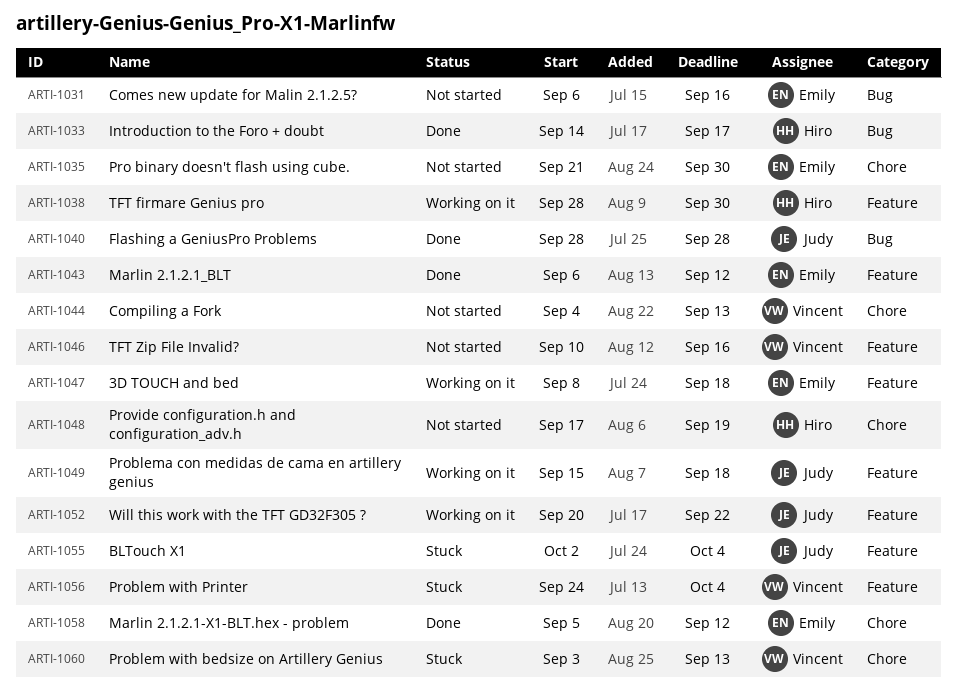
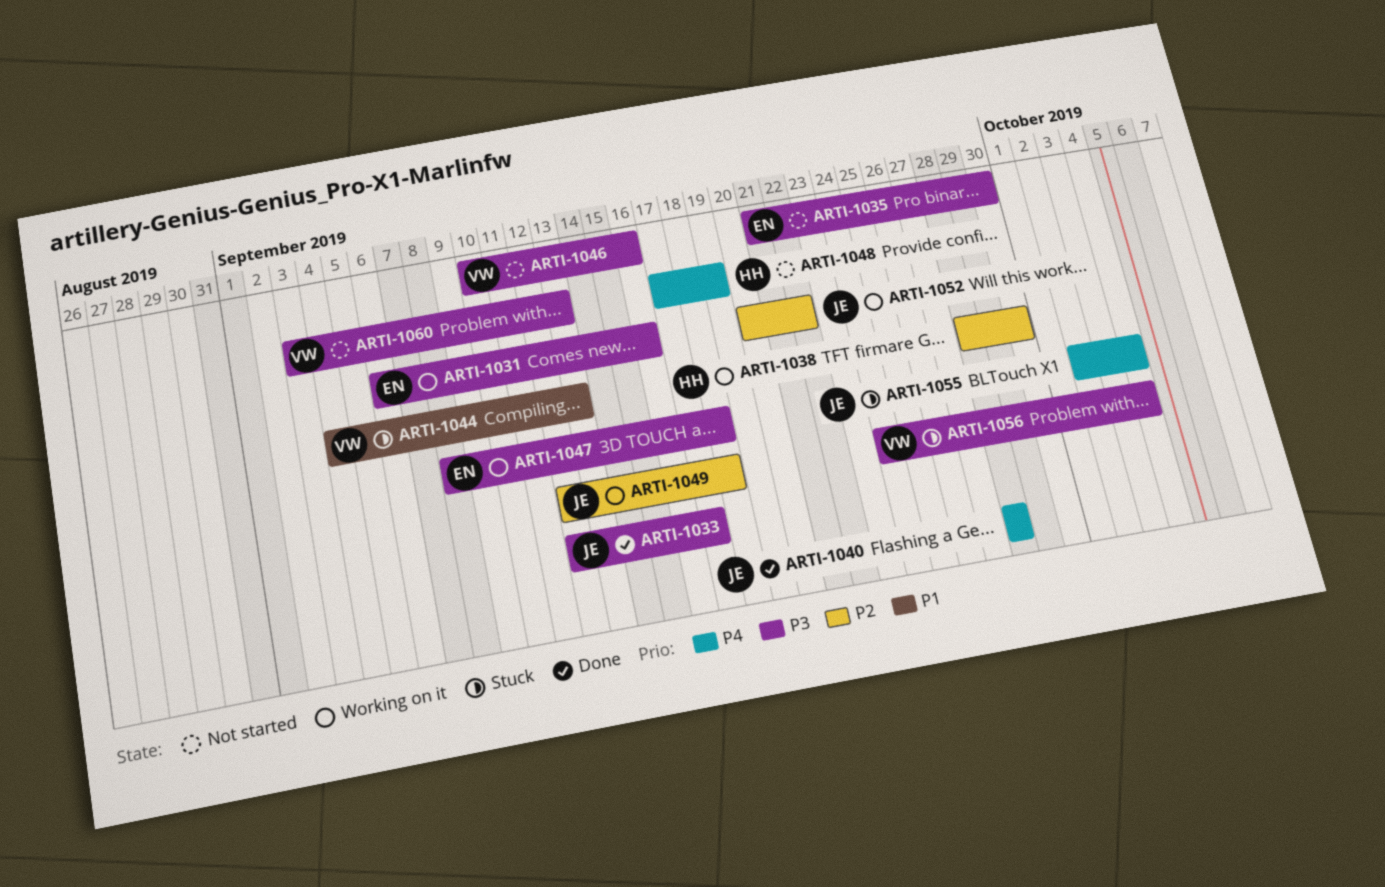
ARTI-1031, status: Not started -> Working on it
ARTI-1033, owner: Hiro -> Judy
ARTI-1033, start: Sep 14 -> Sep 12
ARTI-1043: present -> none
ARTI-1044, status: Not started -> Stuck
ARTI-1049, start: Sep 15 -> Sep 12
ARTI-1058: present -> none
ARTI-1060, status: Stuck -> Not started

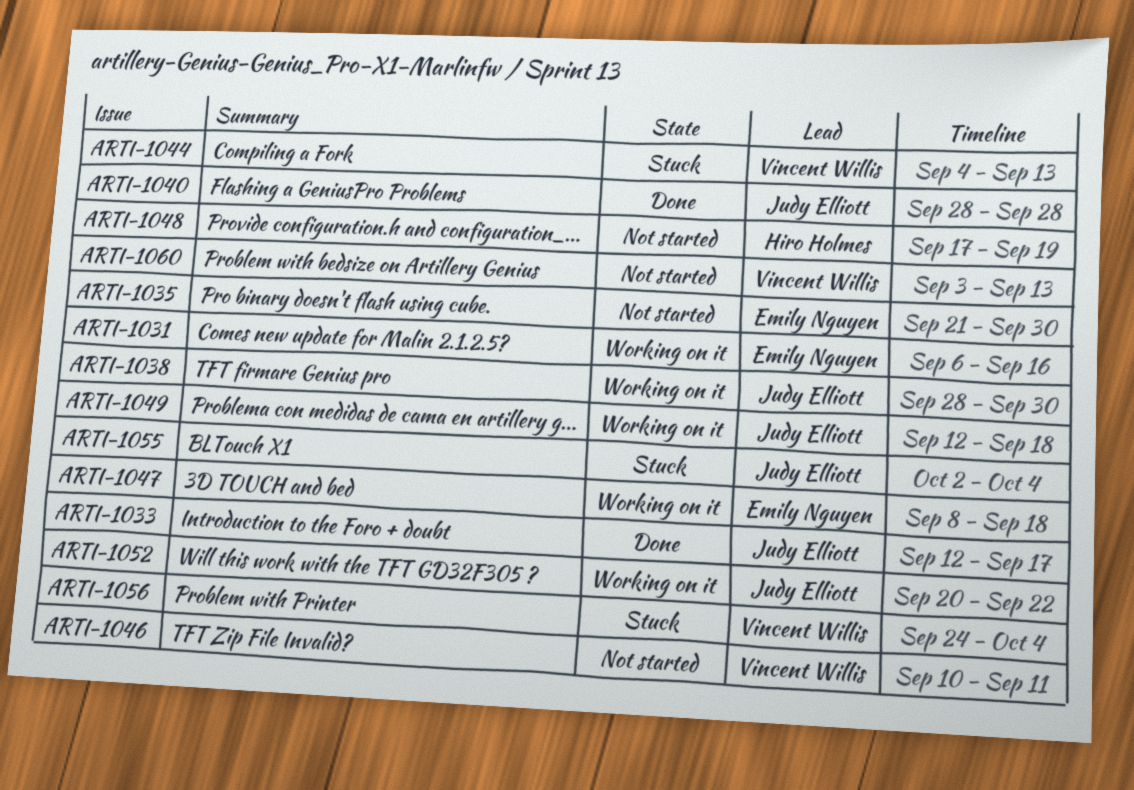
ARTI-1038, owner: Hiro Holmes -> Judy Elliott
ARTI-1046, due: Sep 16 -> Sep 11

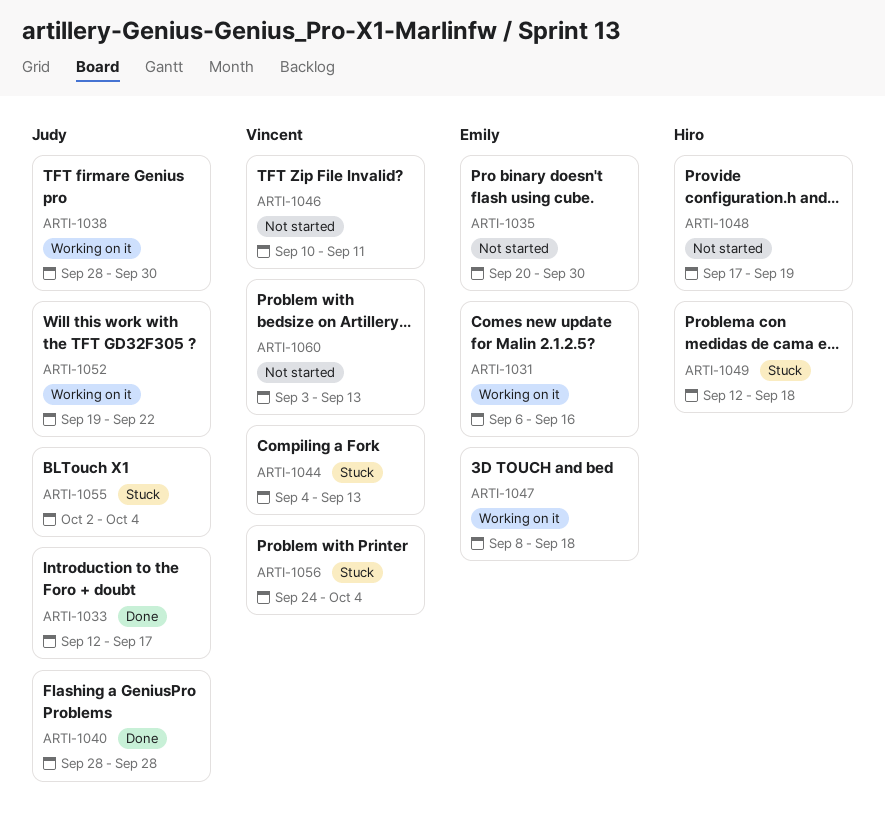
ARTI-1035, start: Sep 21 -> Sep 20
ARTI-1049, status: Working on it -> Stuck
ARTI-1049, owner: Judy Elliott -> Hiro Holmes
ARTI-1052, start: Sep 20 -> Sep 19

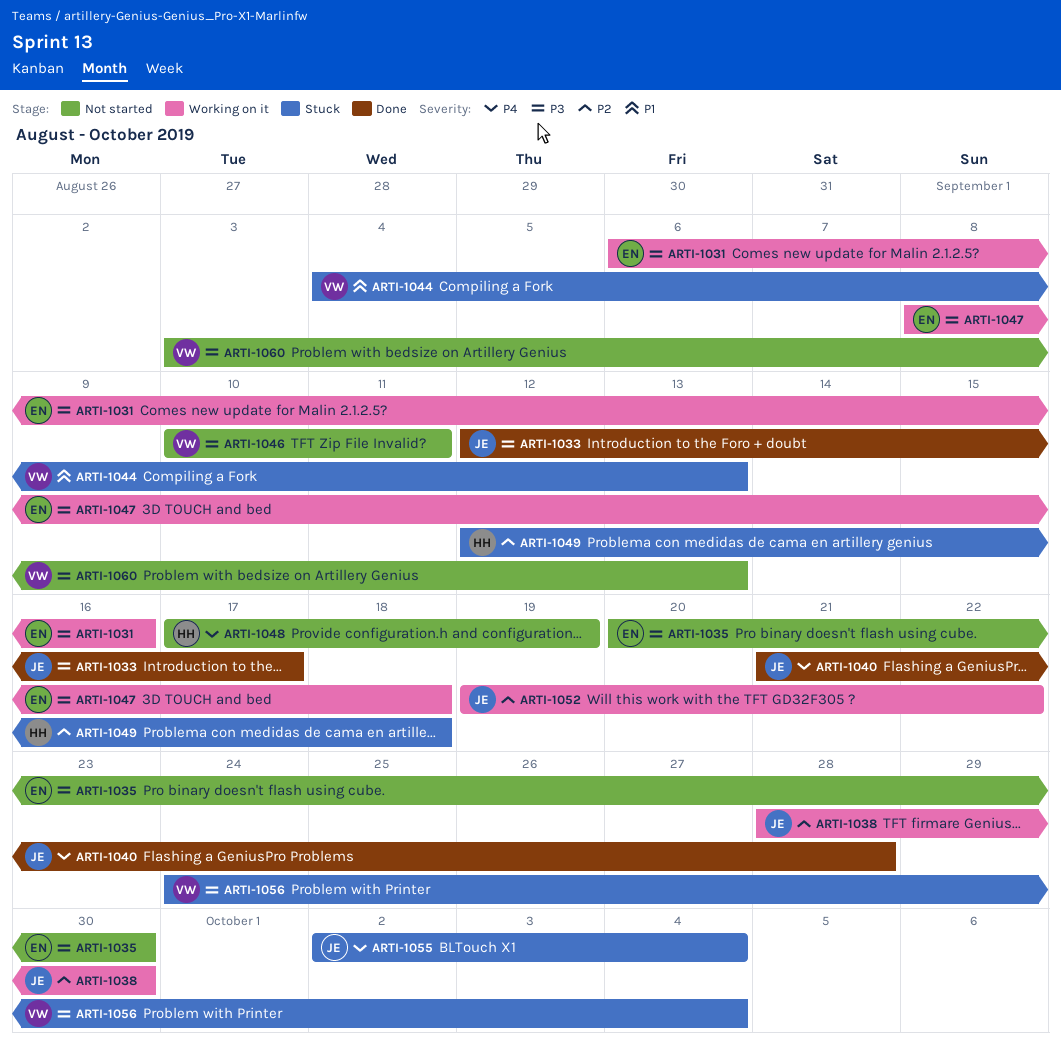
ARTI-1040, start: Sep 28 -> Sep 21

